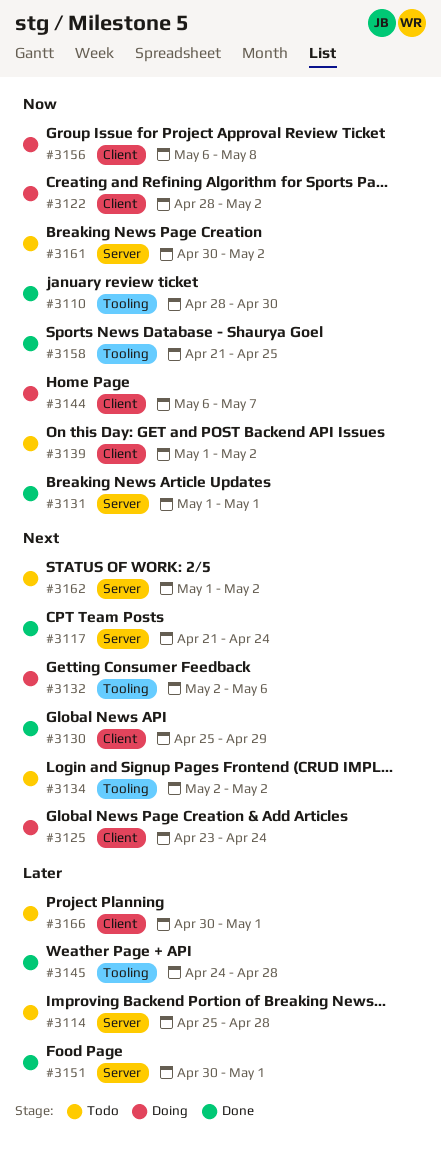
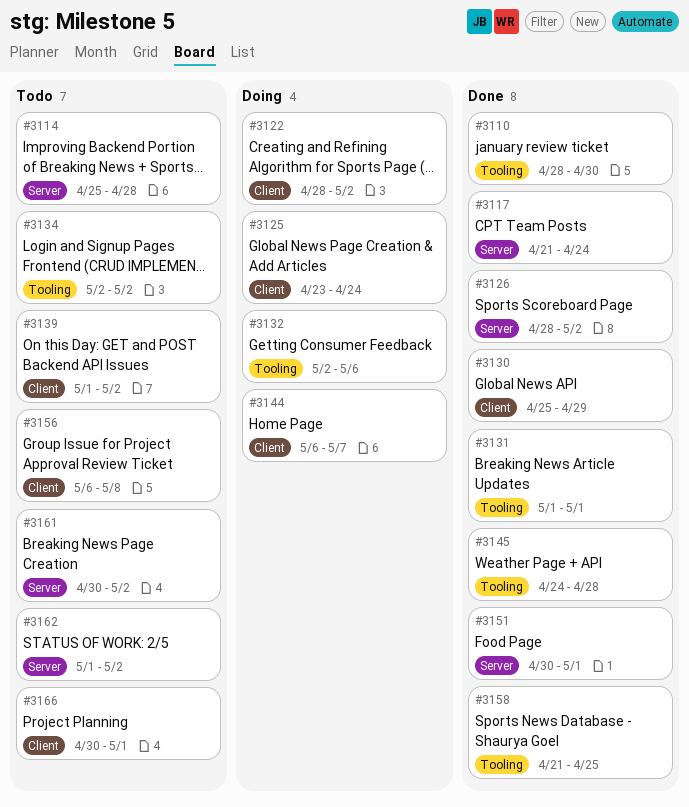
#3126: none -> present
#3131, label: Server -> Tooling
#3156, status: Doing -> Todo

